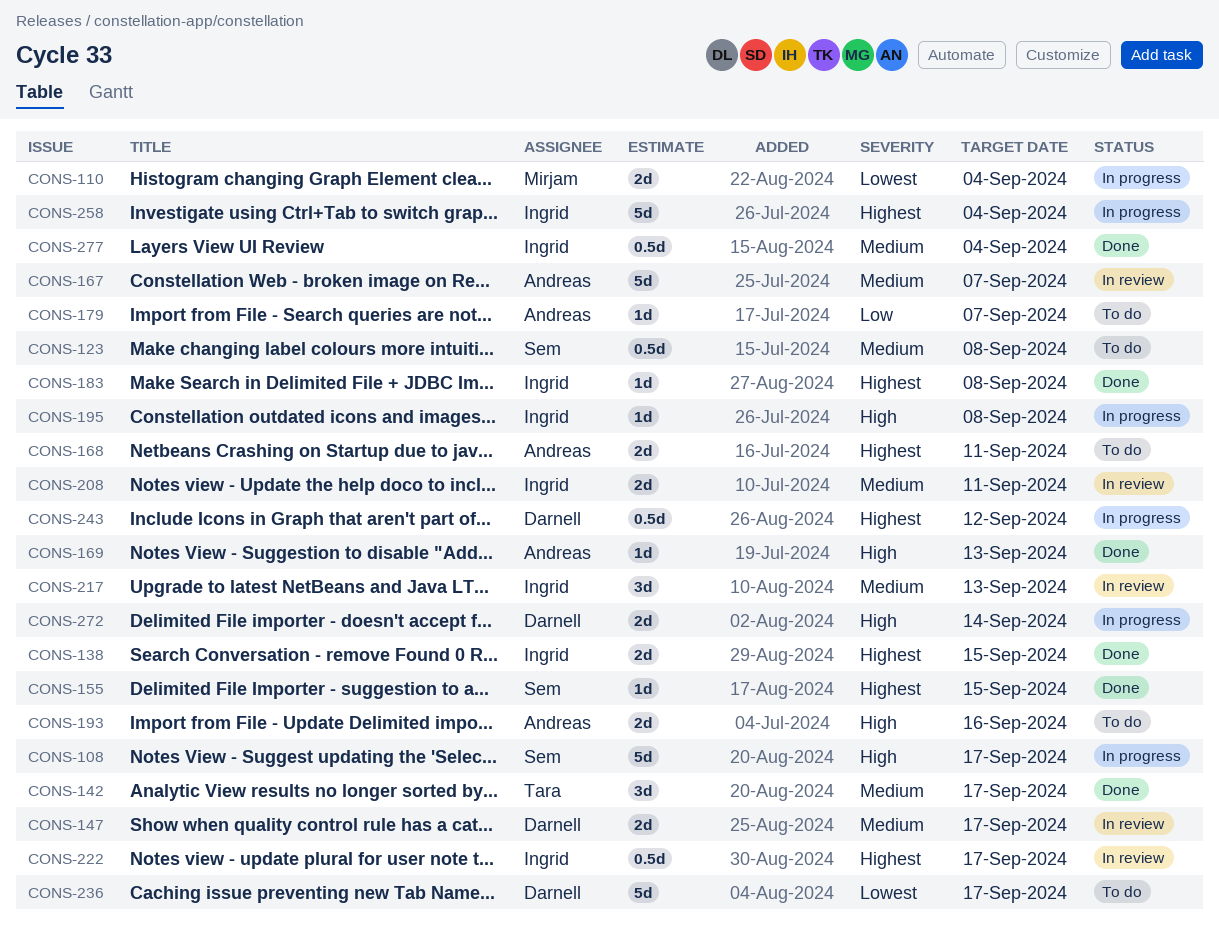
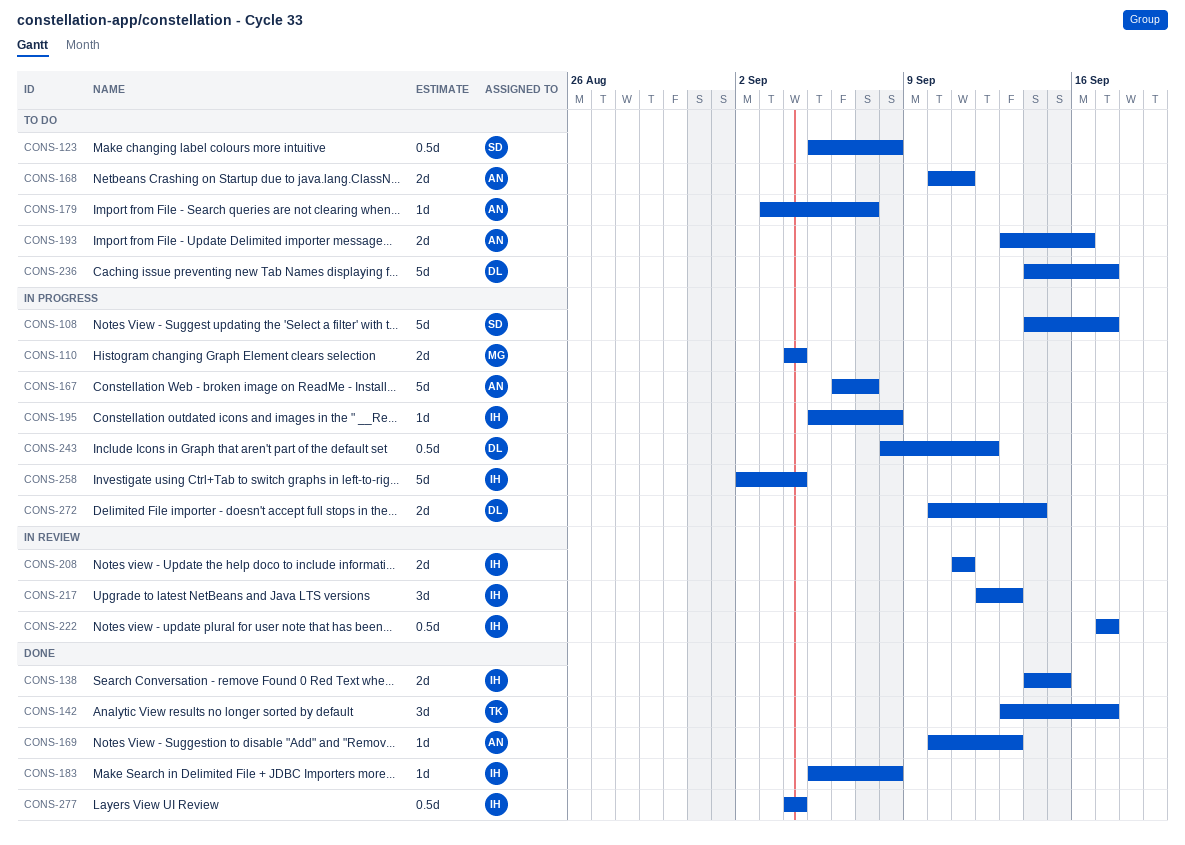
CONS-147: present -> none
CONS-155: present -> none
CONS-167, status: In review -> In progress

